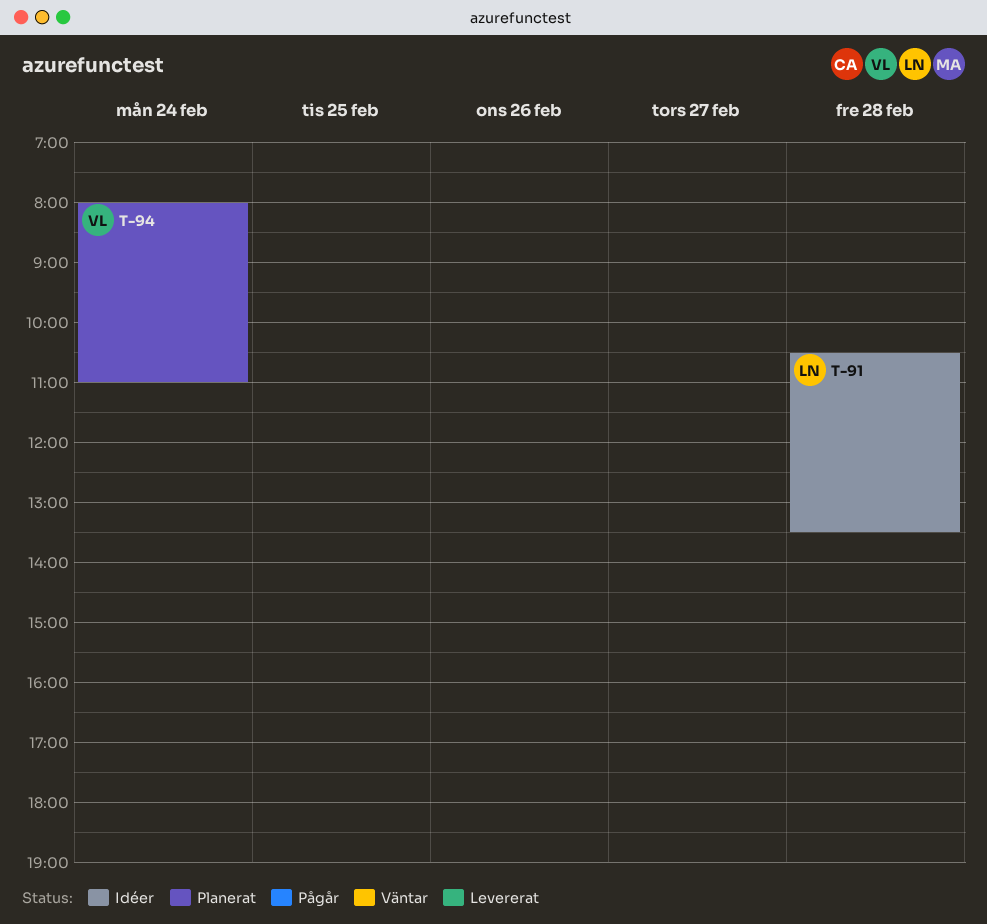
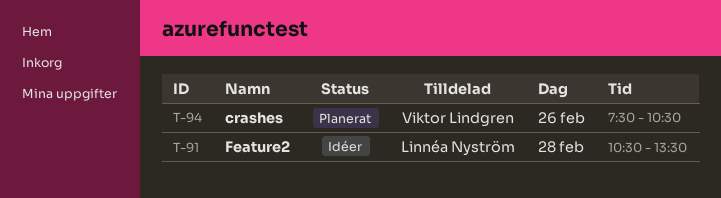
T-94, day: Feb 24 -> Feb 26
T-94, begins: 08:00 -> 07:30
T-94, ends: 11:00 -> 10:30

